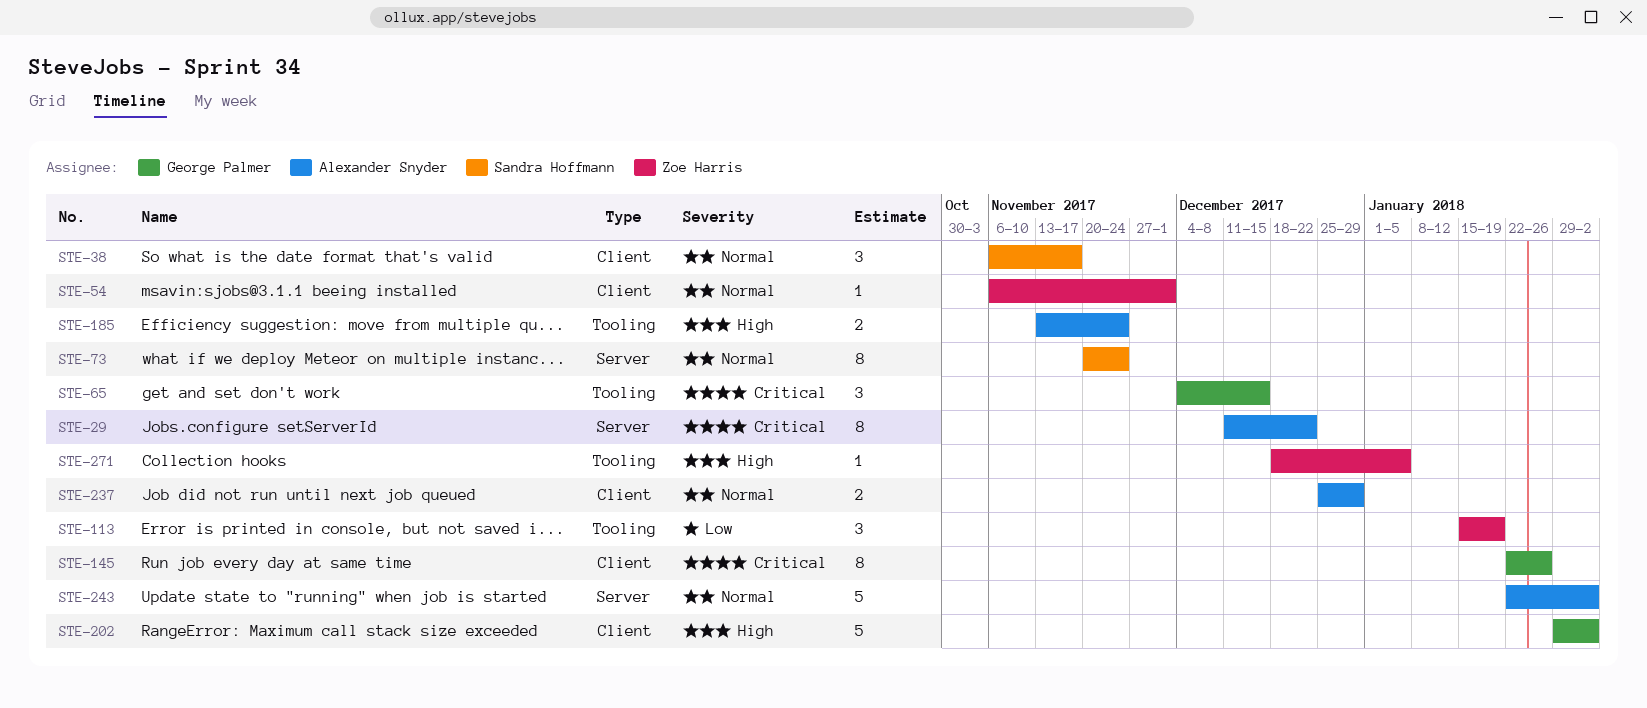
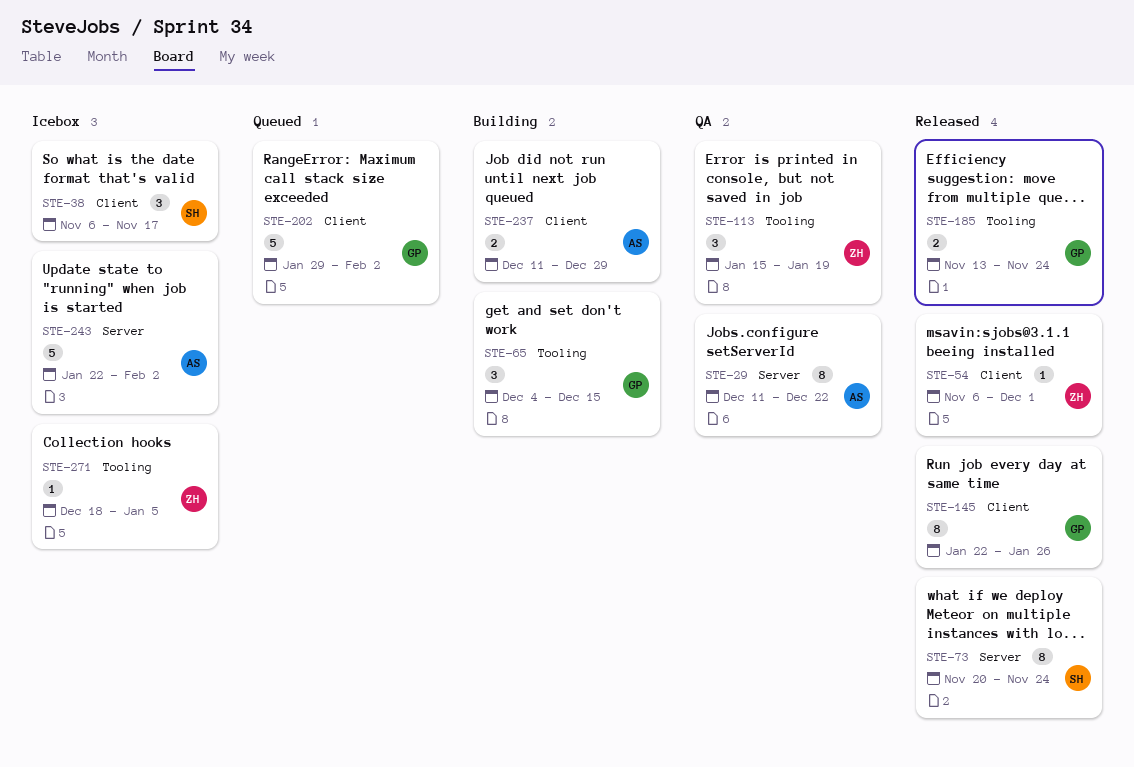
STE-185, owner: Alexander Snyder -> George Palmer
STE-237, start: Dec 25 -> Dec 11

